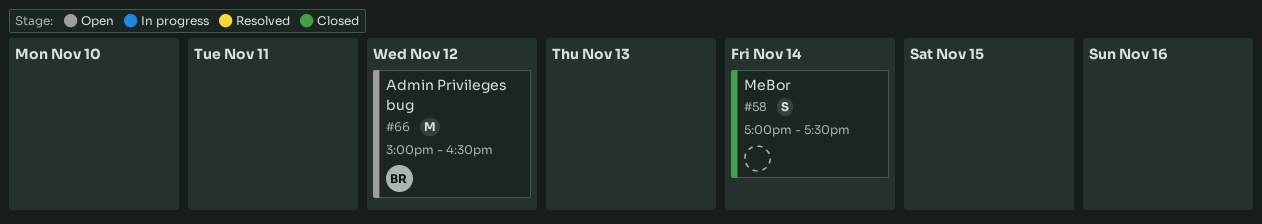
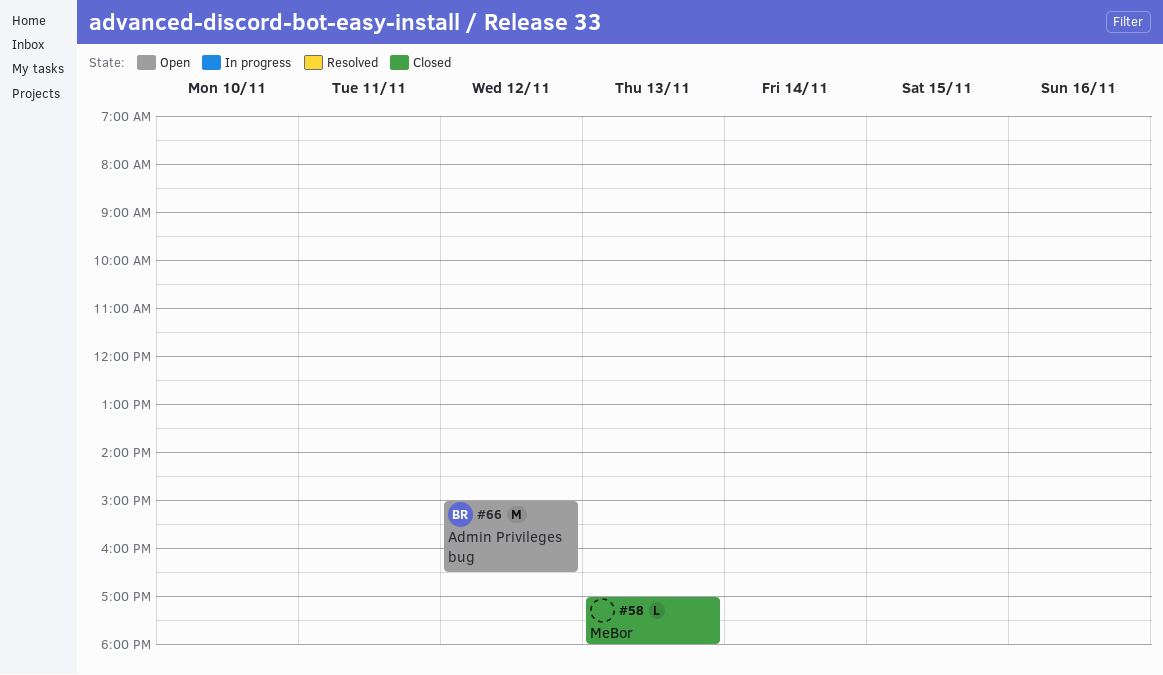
#58, estimate: S -> L
#58, day: Nov 14 -> Nov 13
#58, ends: 17:30 -> 18:00

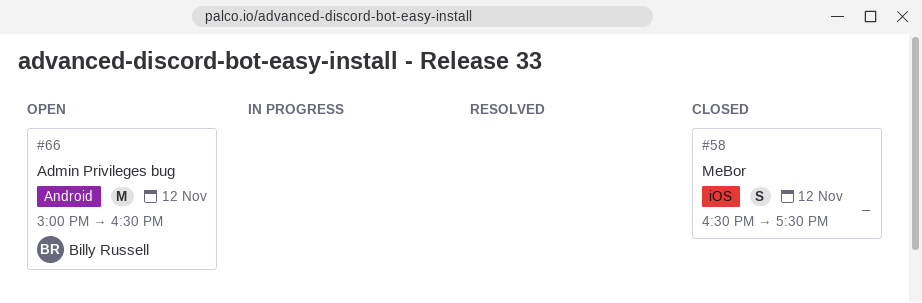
#58, estimate: L -> S
#58, day: Nov 13 -> Nov 12
#58, begins: 17:00 -> 16:30
#58, ends: 18:00 -> 17:30

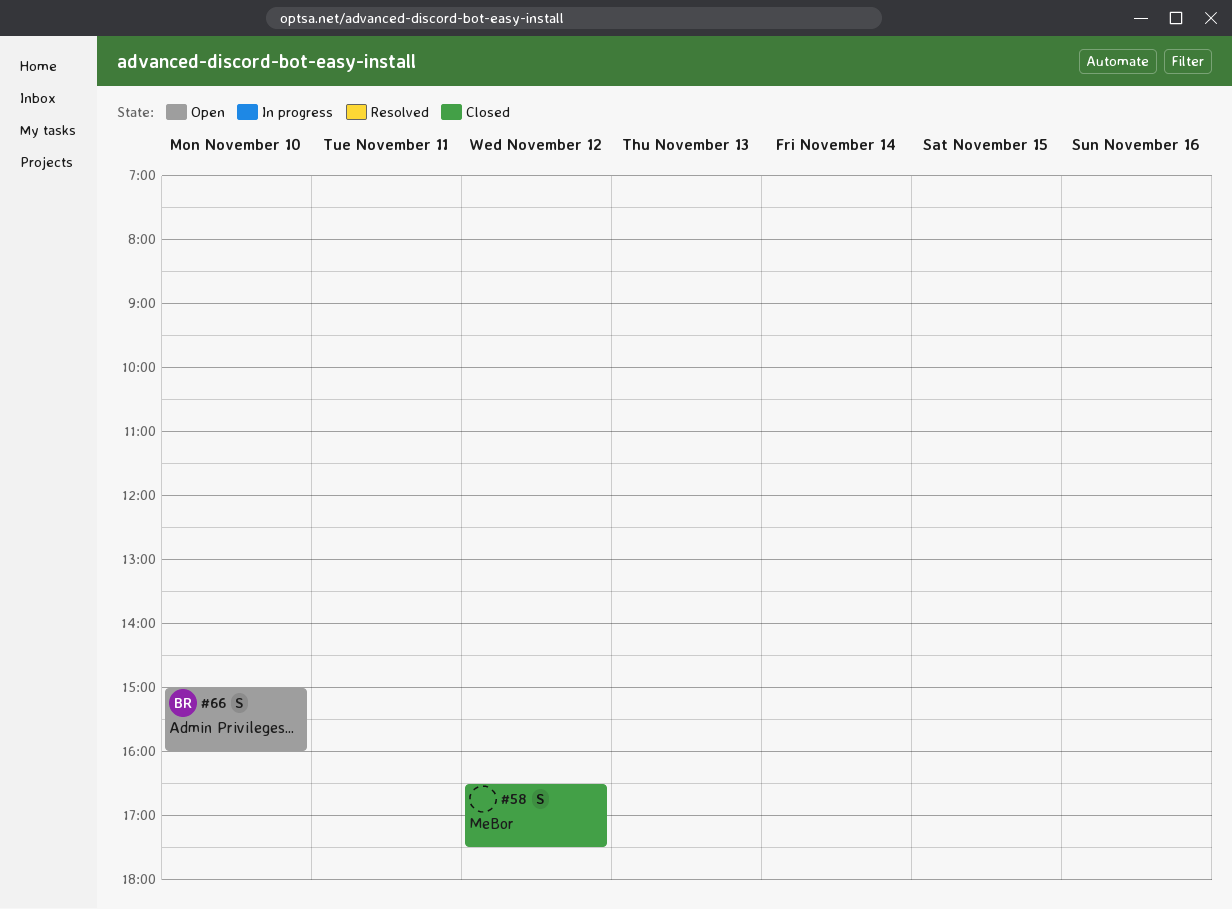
#66, estimate: M -> S
#66, day: Nov 12 -> Nov 10
#66, ends: 16:30 -> 16:00

